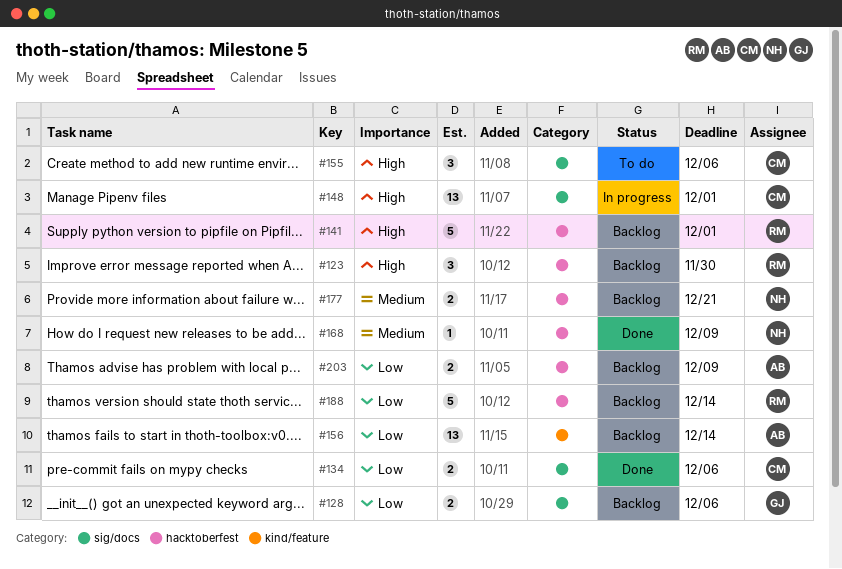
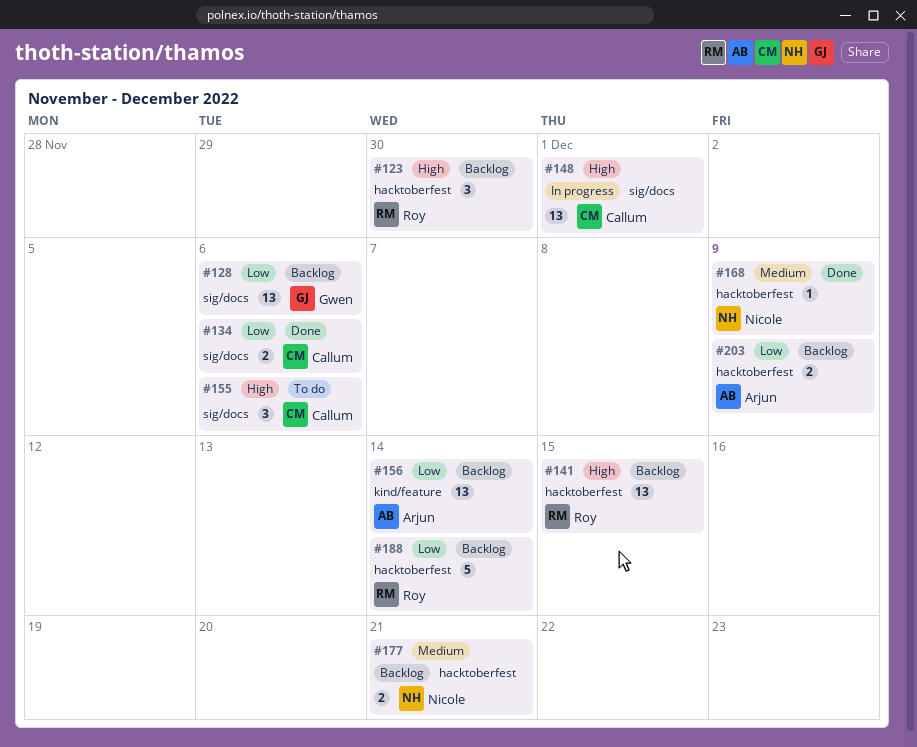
#128, estimate: 2 -> 13
#141, estimate: 5 -> 13
#141, due: Dec 1 -> Dec 15

